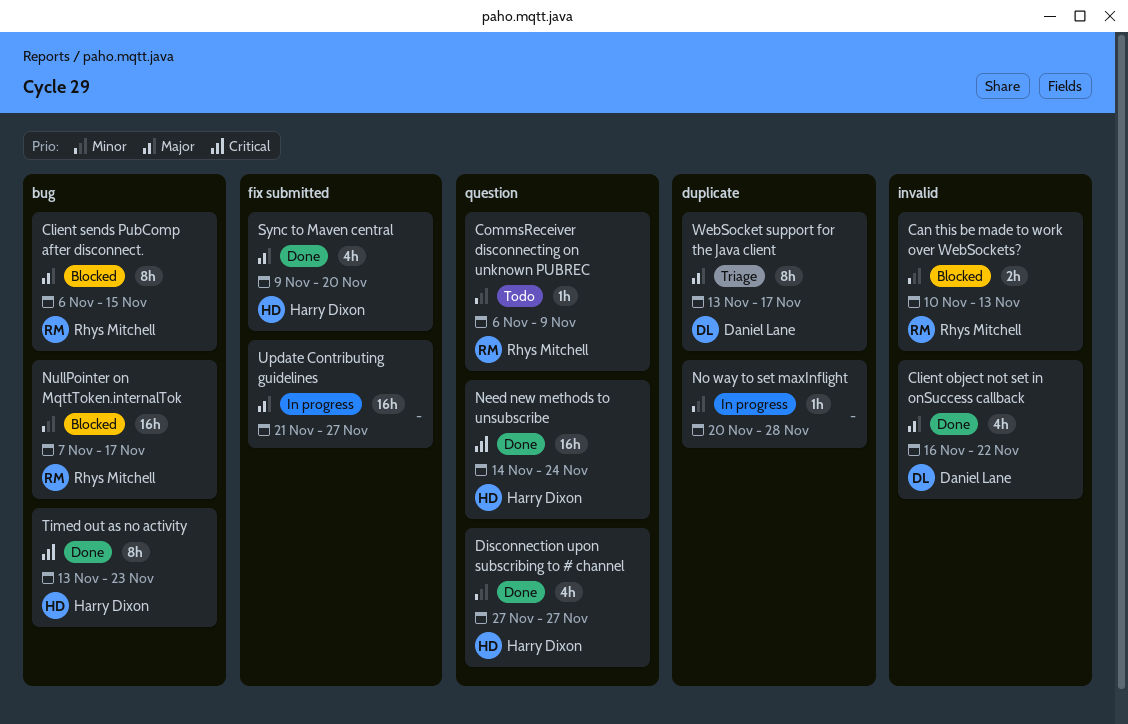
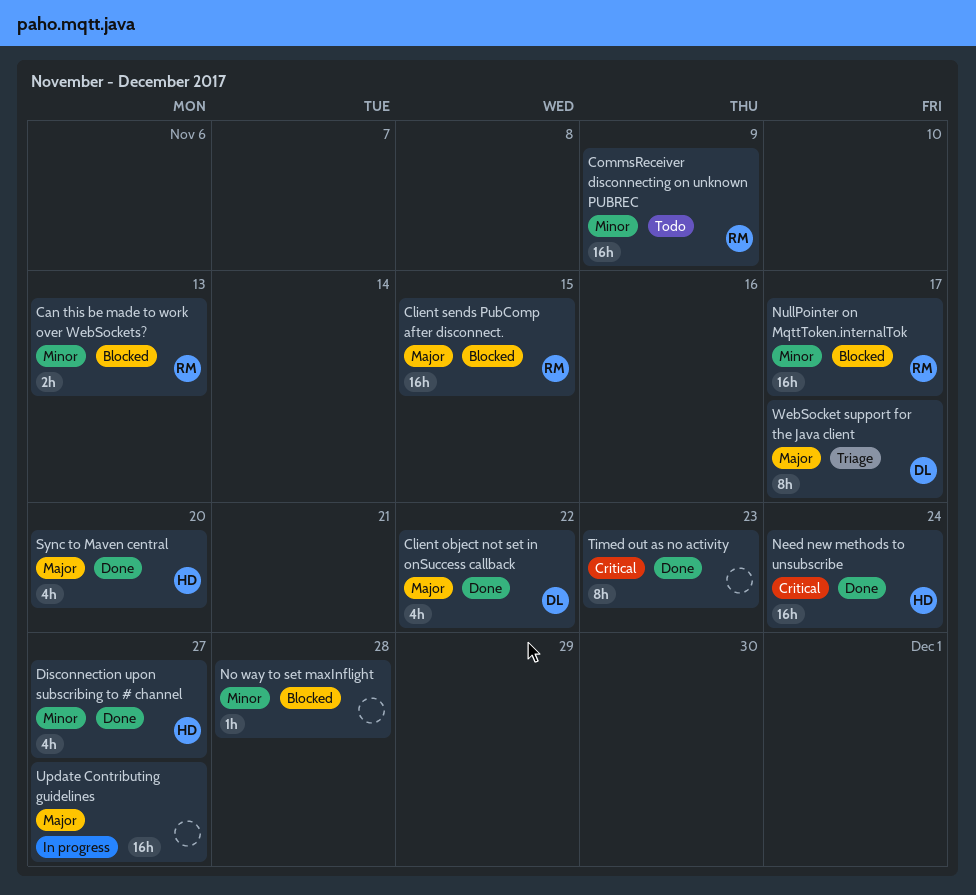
Client sends PubComp after disconnect., estimate: 8h -> 16h
CommsReceiver disconnecting on unknown PUBREC, estimate: 1h -> 16h
No way to set maxInflight, status: In progress -> Blocked
Timed out as no activity, owner: Harry Dixon -> none

